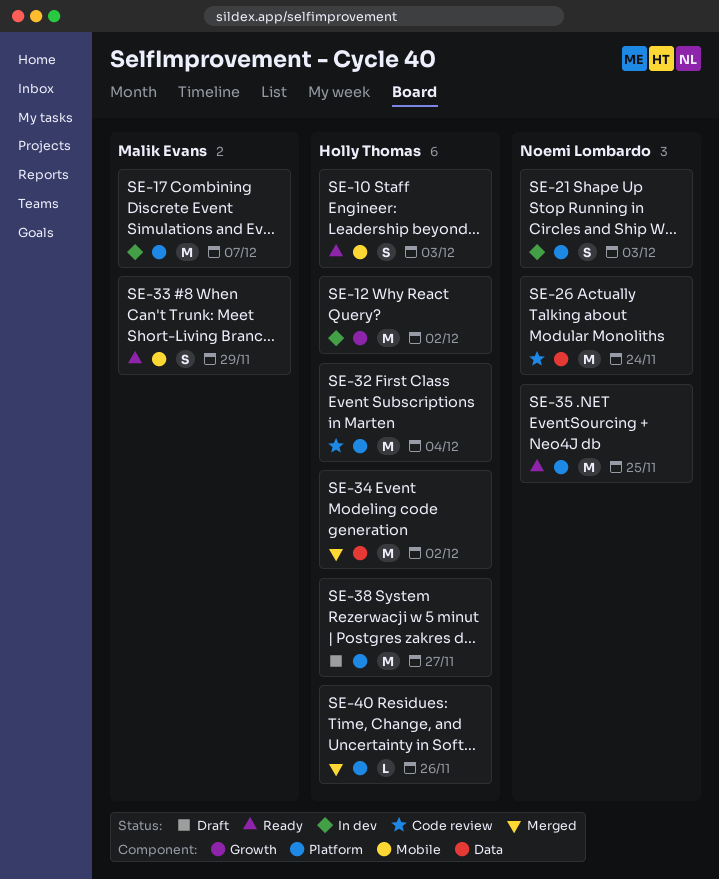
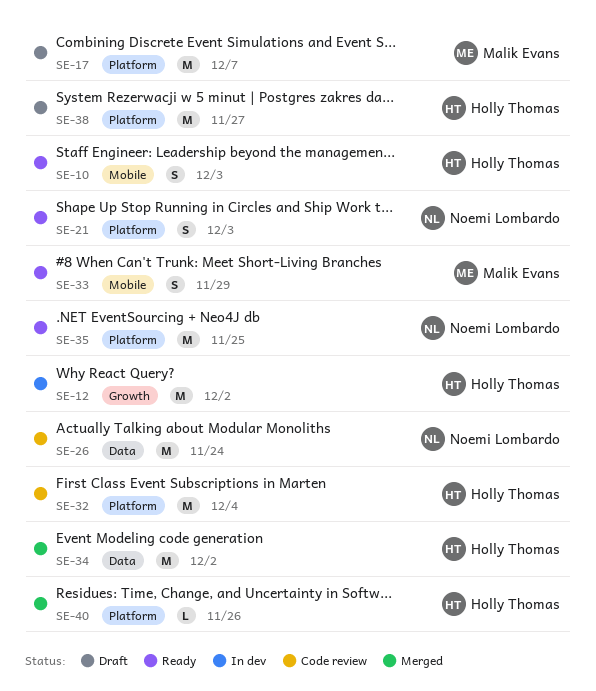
SE-17, status: In dev -> Draft
SE-21, status: In dev -> Ready

